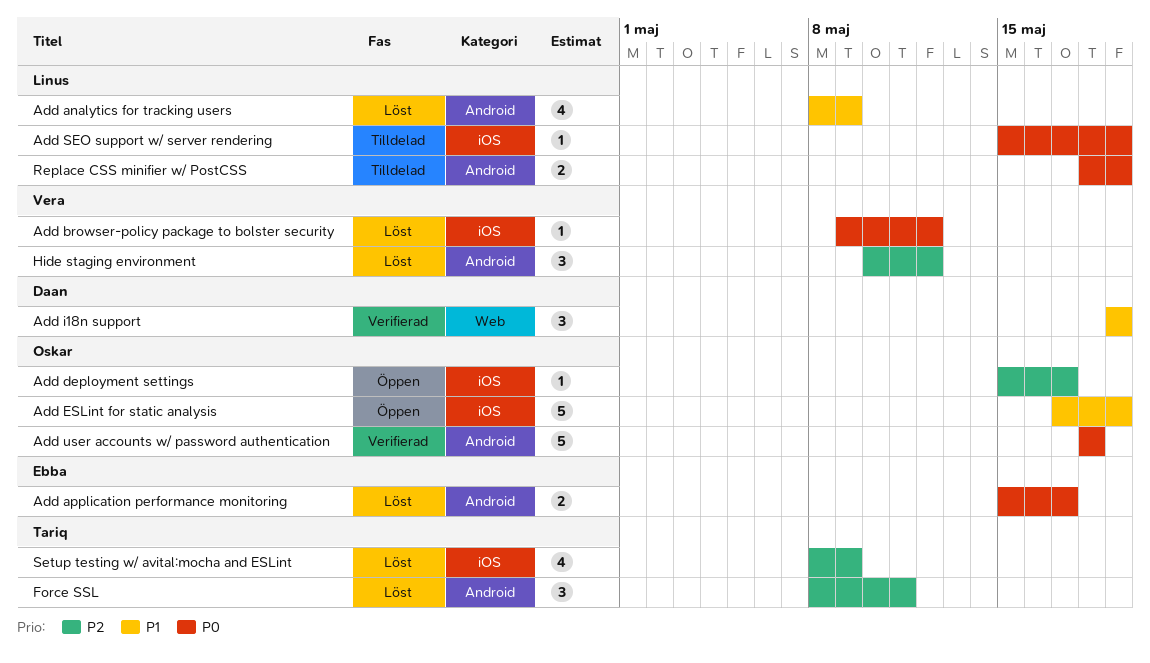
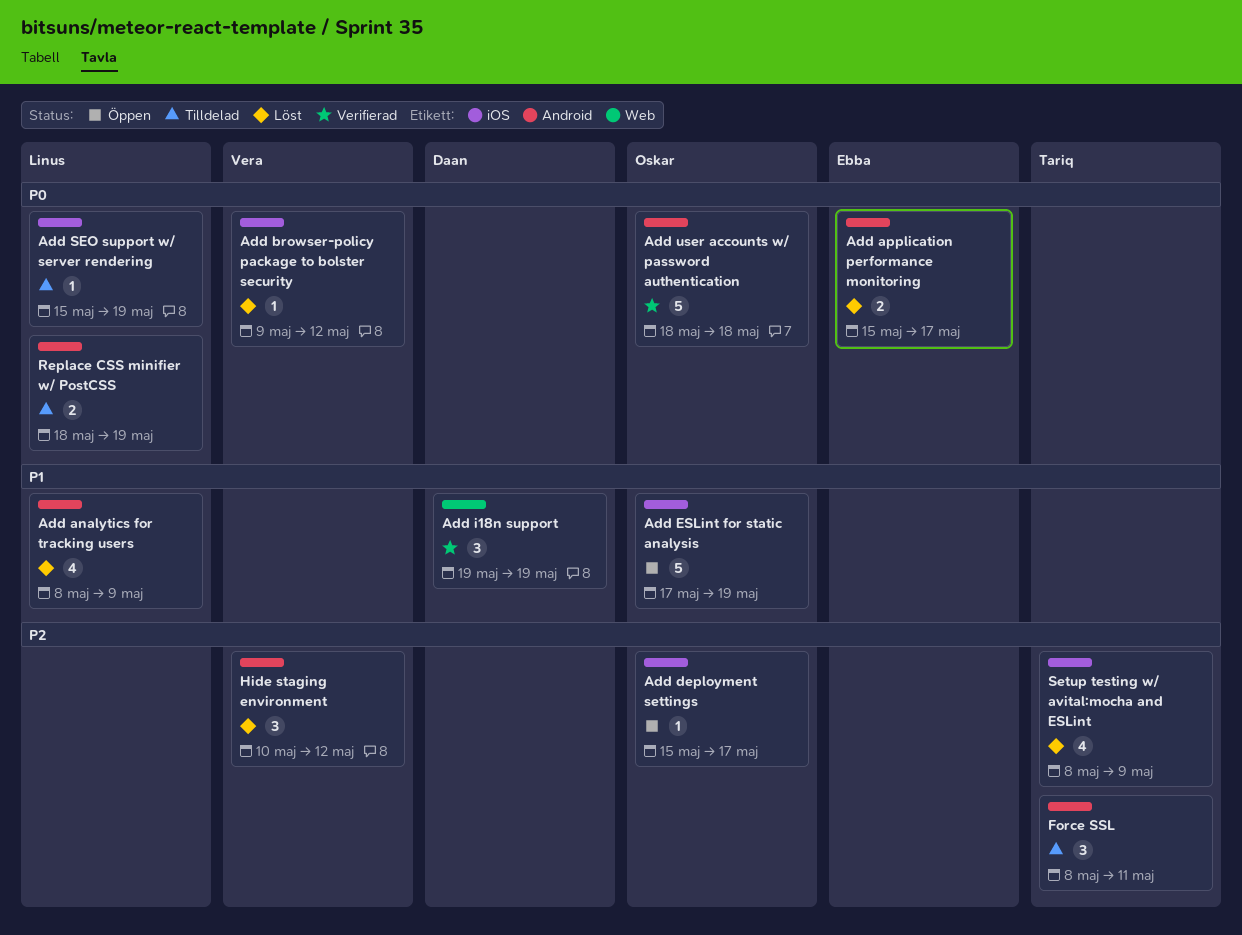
Force SSL, status: Löst -> Tilldelad

